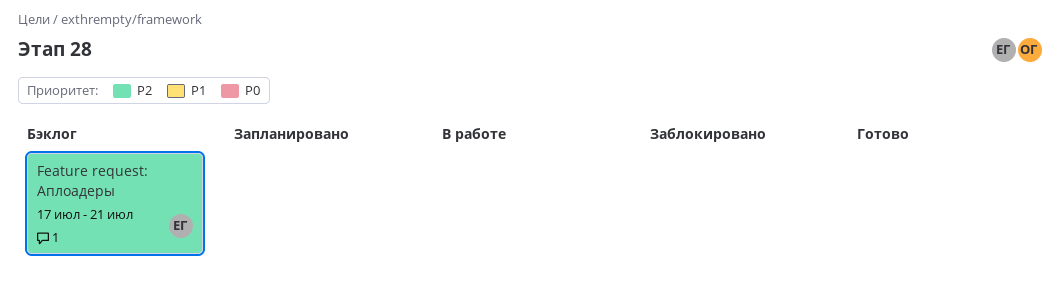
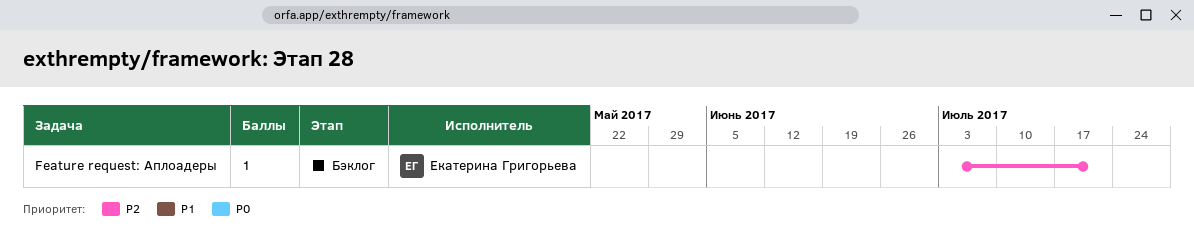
Feature request: Аплоадеры, start: Jul 17 -> Jul 3

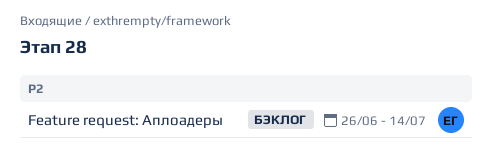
Feature request: Аплоадеры, start: Jul 3 -> Jun 26
Feature request: Аплоадеры, due: Jul 21 -> Jul 14

